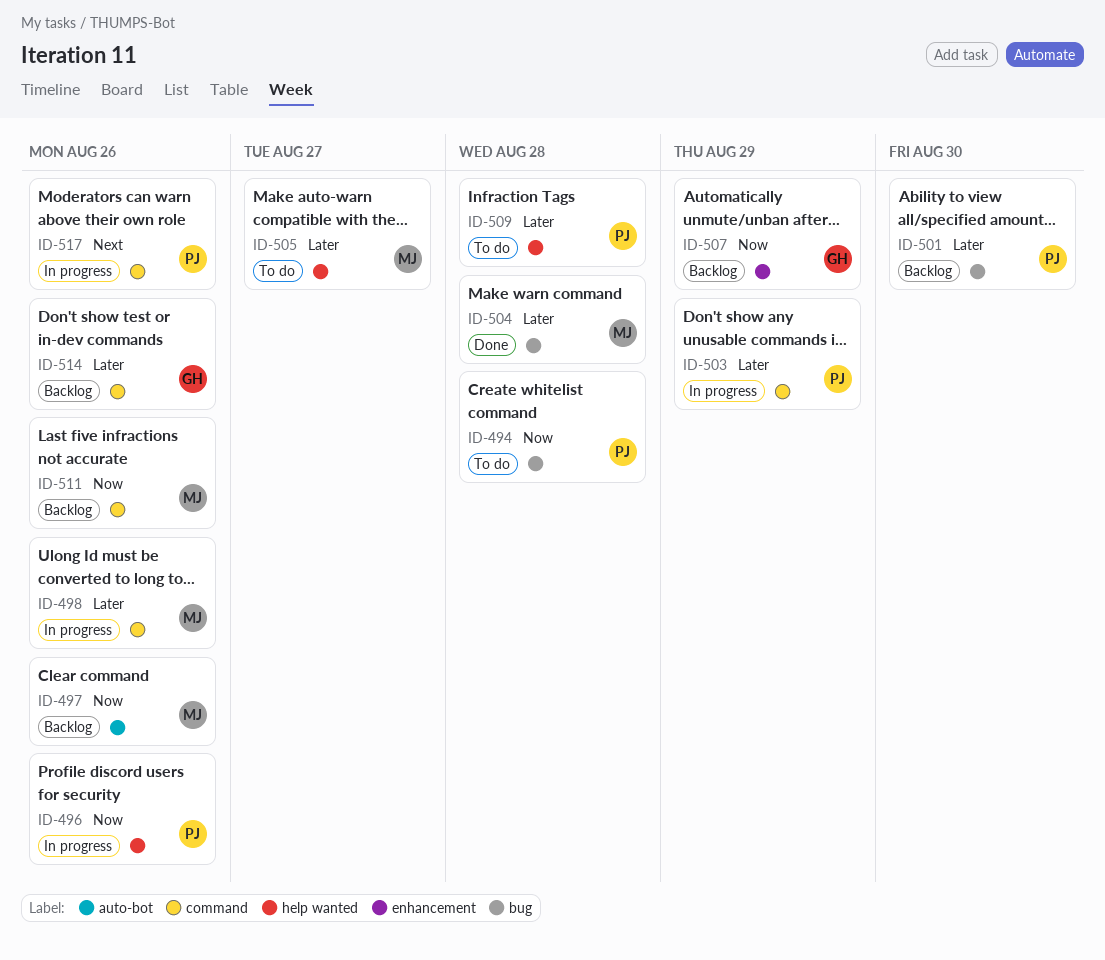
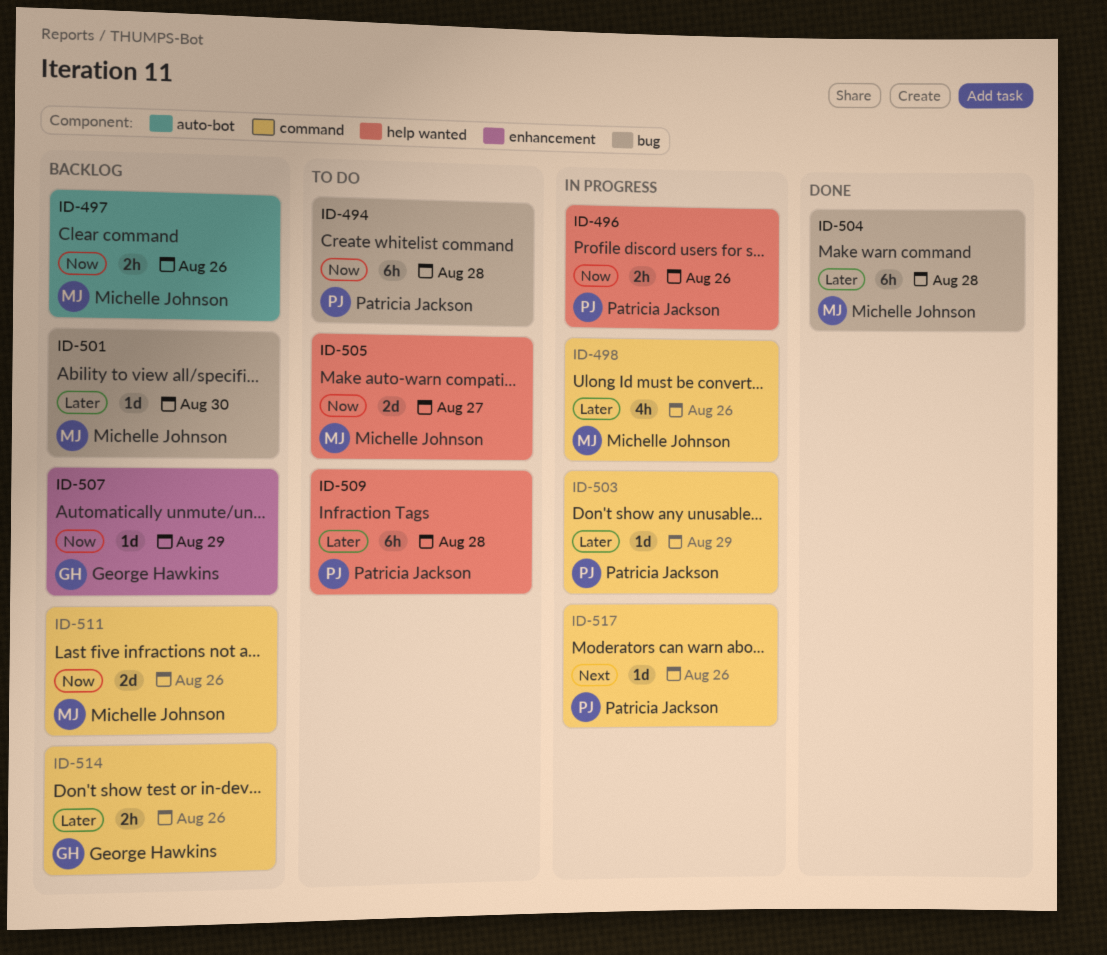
ID-501, owner: Patricia Jackson -> Michelle Johnson
ID-505, priority: Later -> Now

